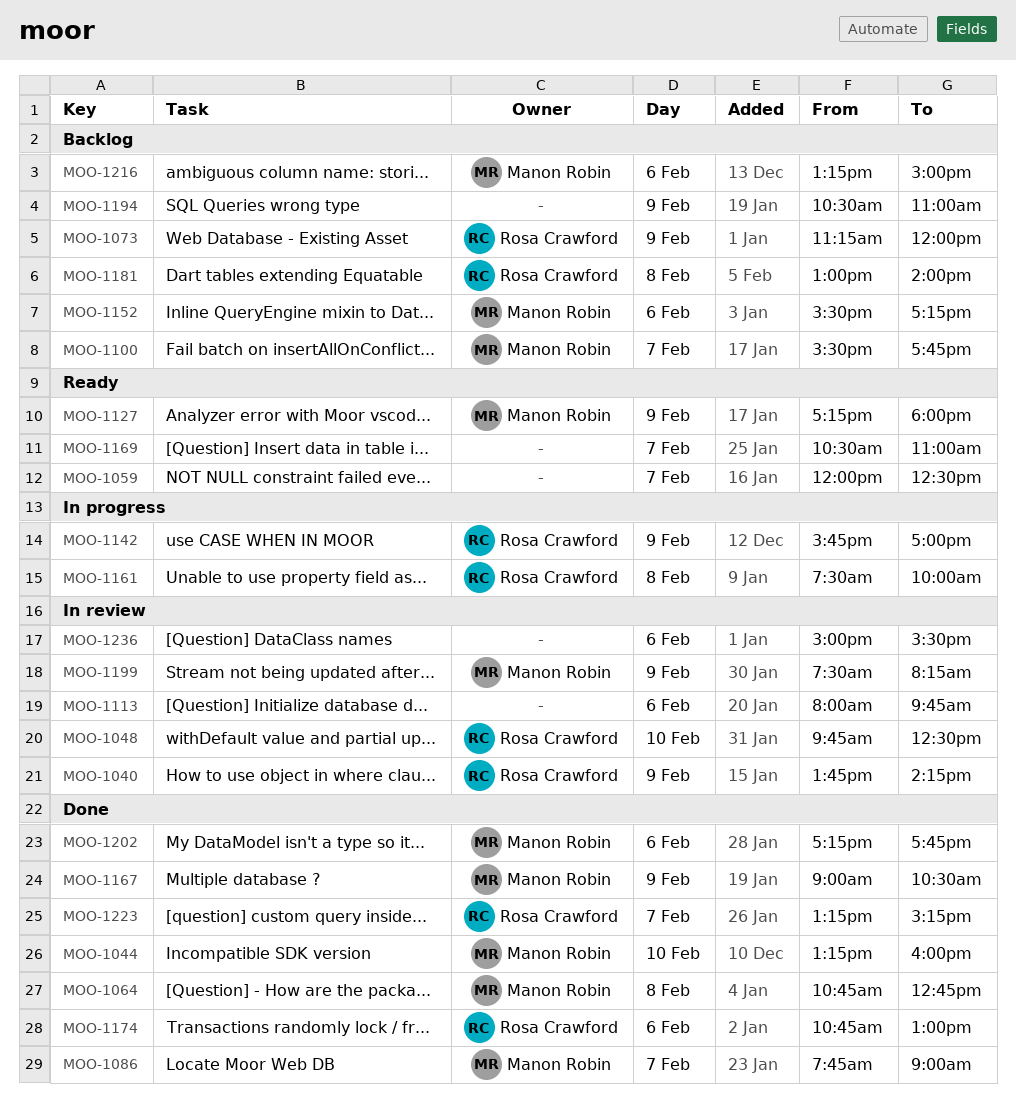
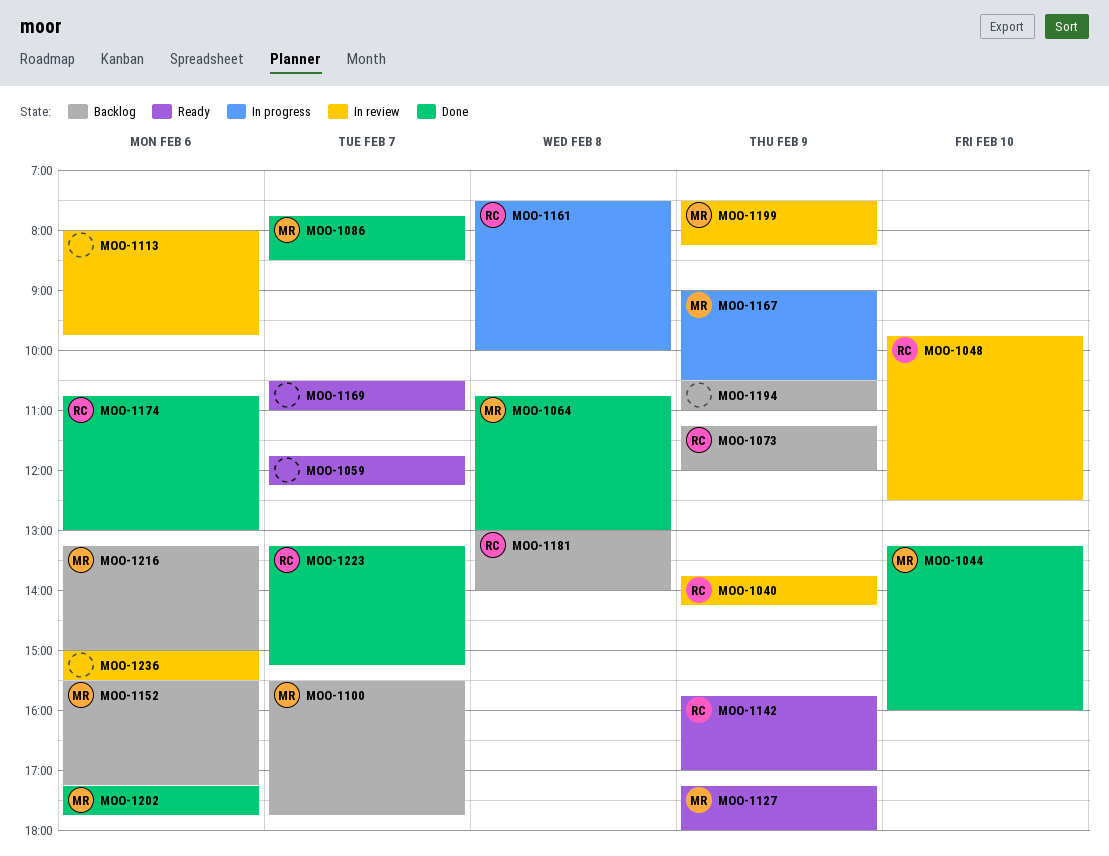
MOO-1059, begins: 12:00 -> 11:45
MOO-1059, ends: 12:30 -> 12:15
MOO-1064, ends: 12:45 -> 13:00
MOO-1086, ends: 09:00 -> 08:30
MOO-1142, status: In progress -> Ready
MOO-1167, status: Done -> In progress

